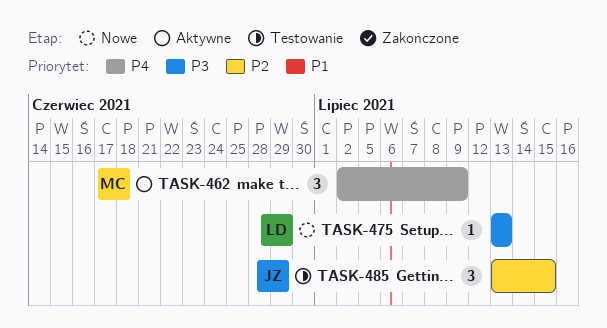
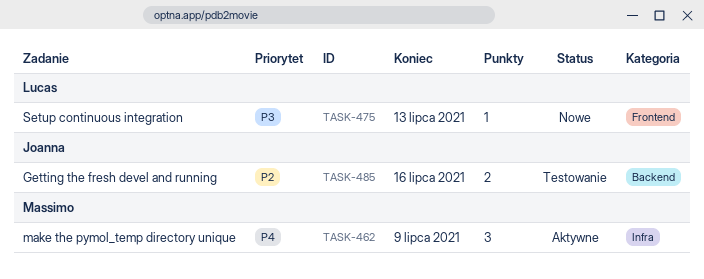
TASK-485, estimate: 3 -> 2
TASK-485, due: Jul 15 -> Jul 16

